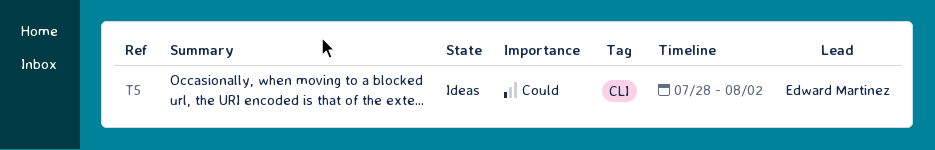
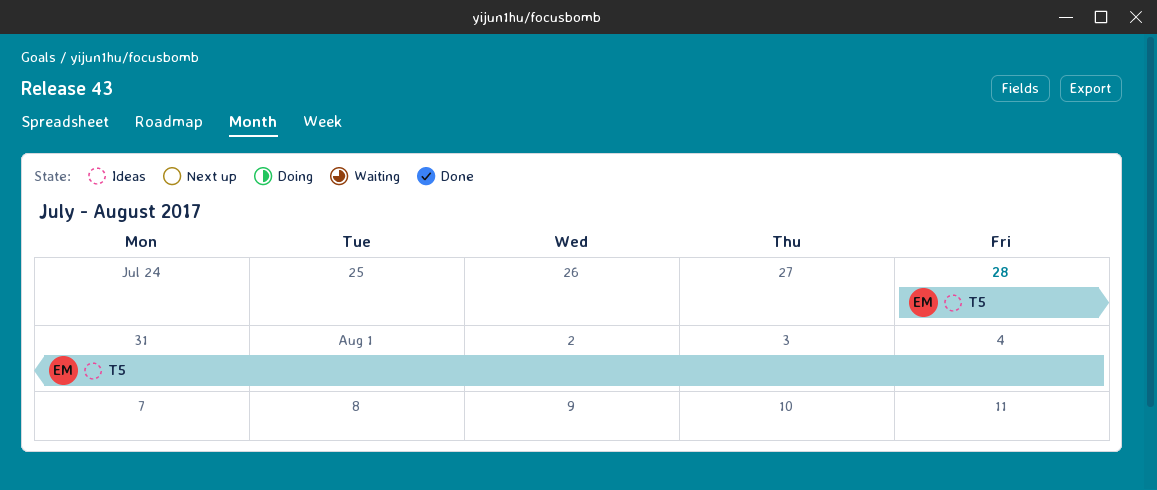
T5, due: Aug 2 -> Aug 4

